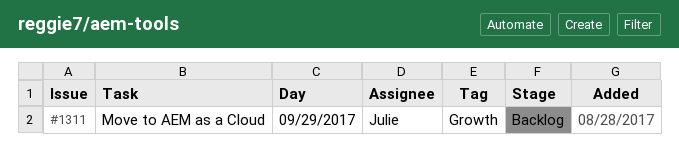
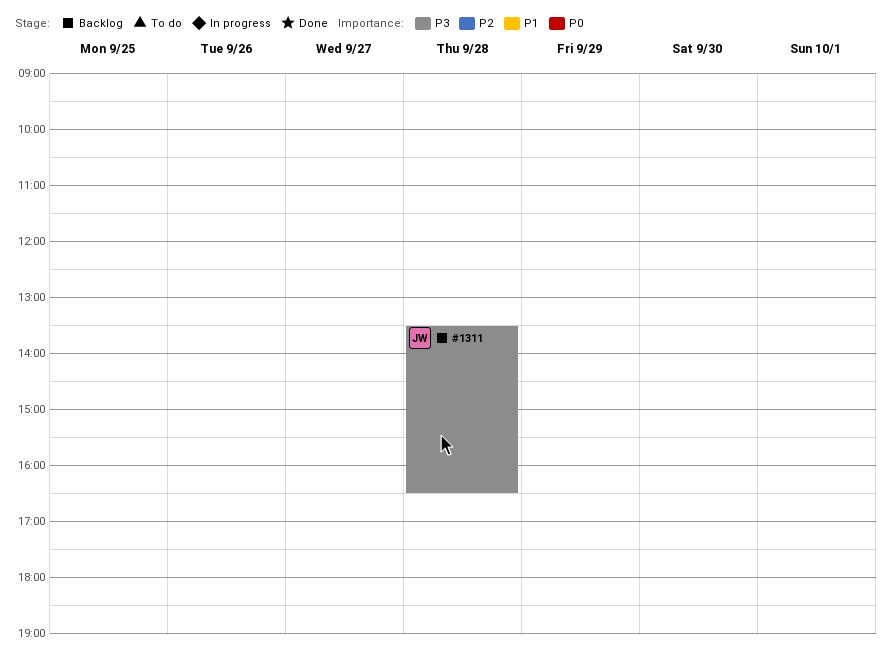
#1311, day: Sep 29 -> Sep 28

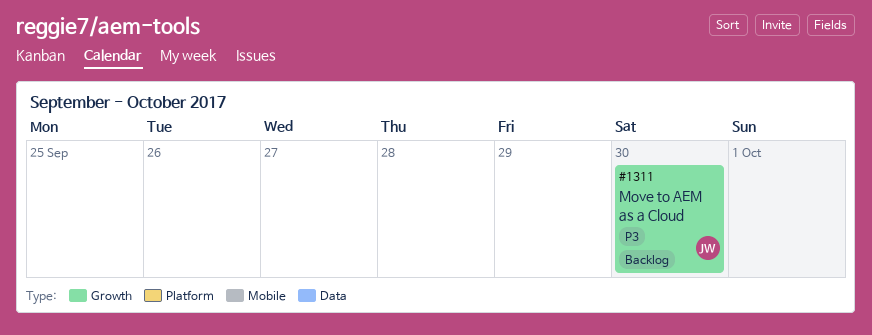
#1311, day: Sep 28 -> Sep 30

